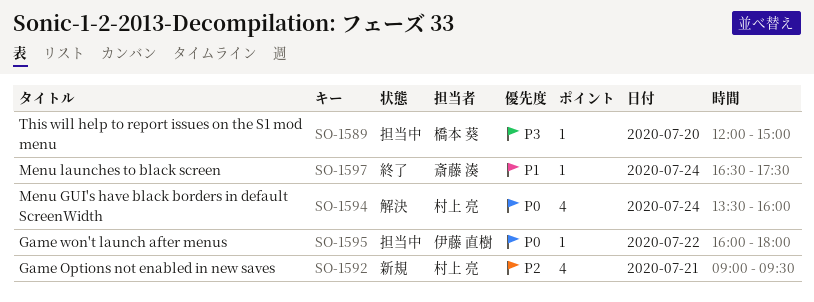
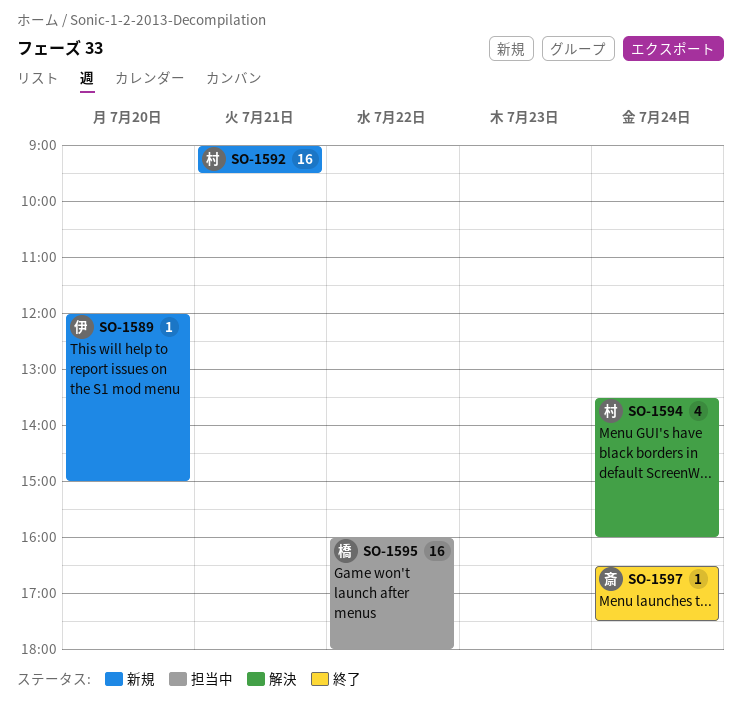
SO-1589, status: 担当中 -> 新規
SO-1589, owner: 橋本 葵 -> 伊藤 直樹
SO-1592, estimate: 4 -> 16
SO-1595, owner: 伊藤 直樹 -> 橋本 葵
SO-1595, estimate: 1 -> 16

